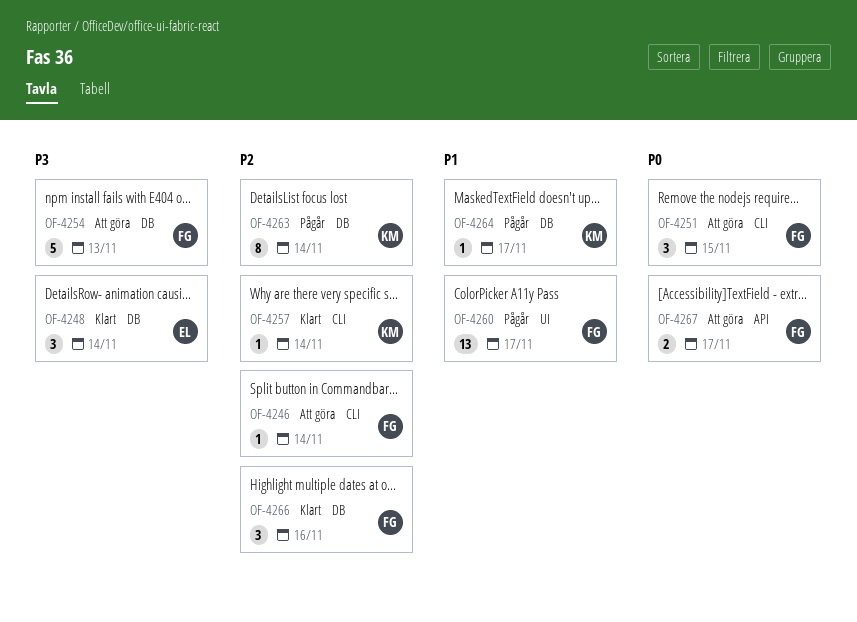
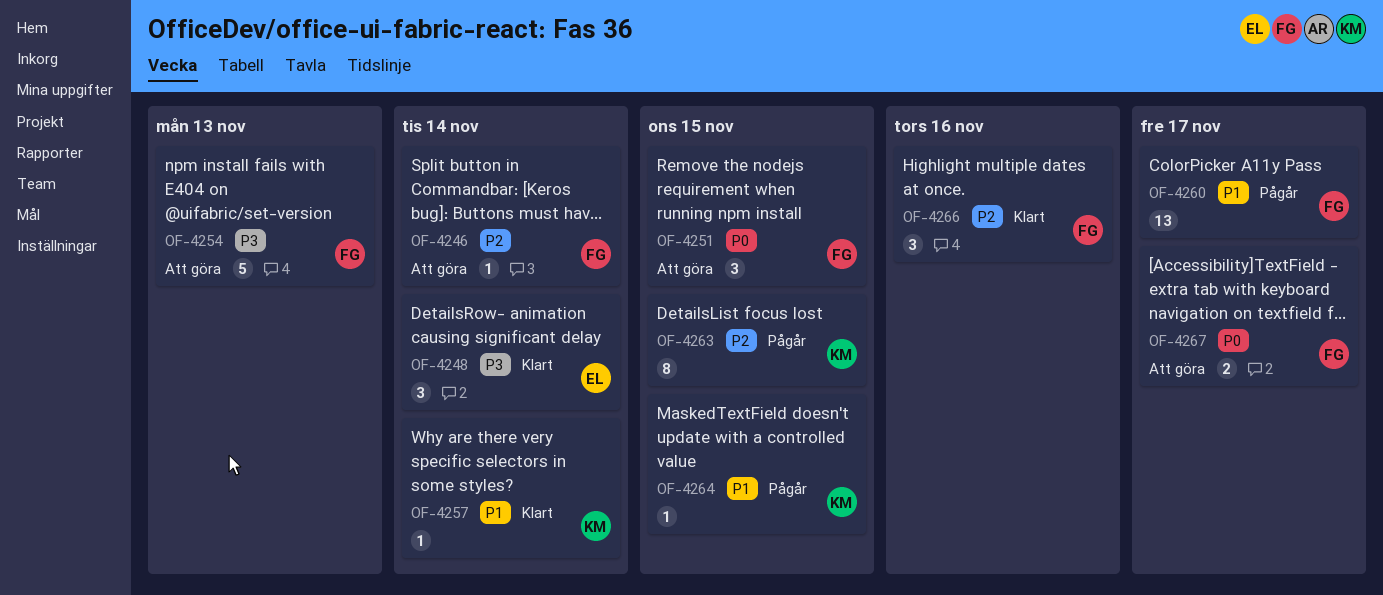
OF-4257, priority: P2 -> P1
OF-4263, due: Nov 14 -> Nov 15
OF-4264, due: Nov 17 -> Nov 15

